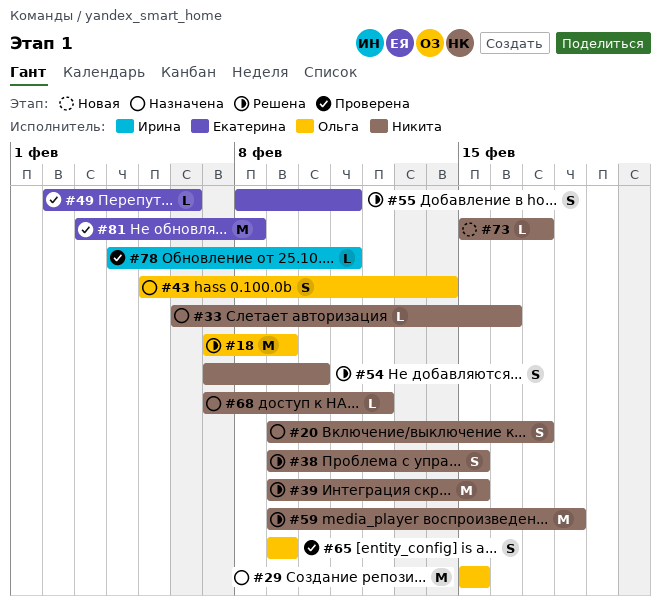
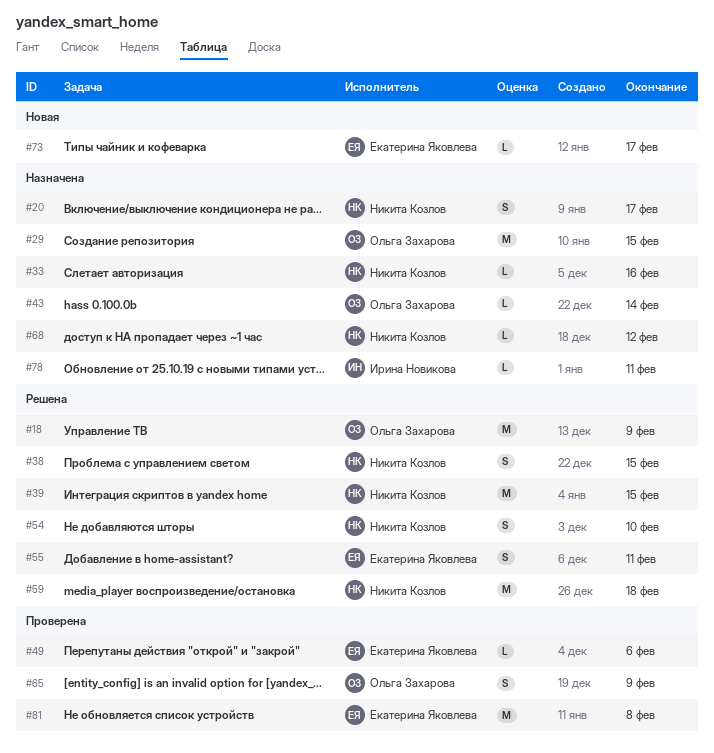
#43, estimate: S -> L
#73, owner: Никита Козлов -> Екатерина Яковлева
#78, status: Проверена -> Назначена

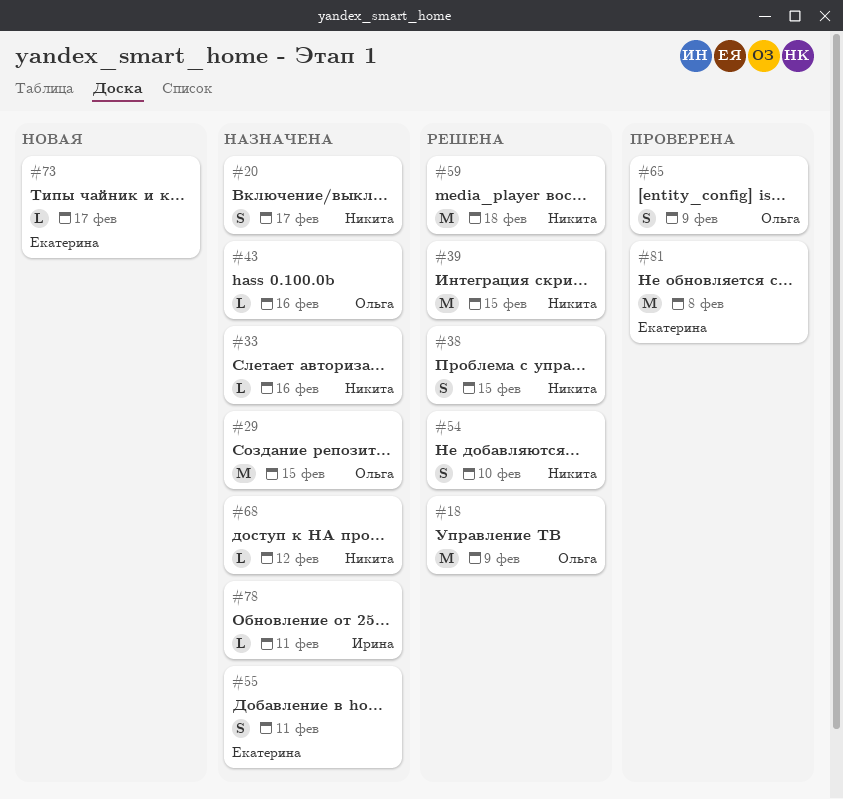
#43, due: Feb 14 -> Feb 16
#49: present -> none
#55, status: Решена -> Назначена

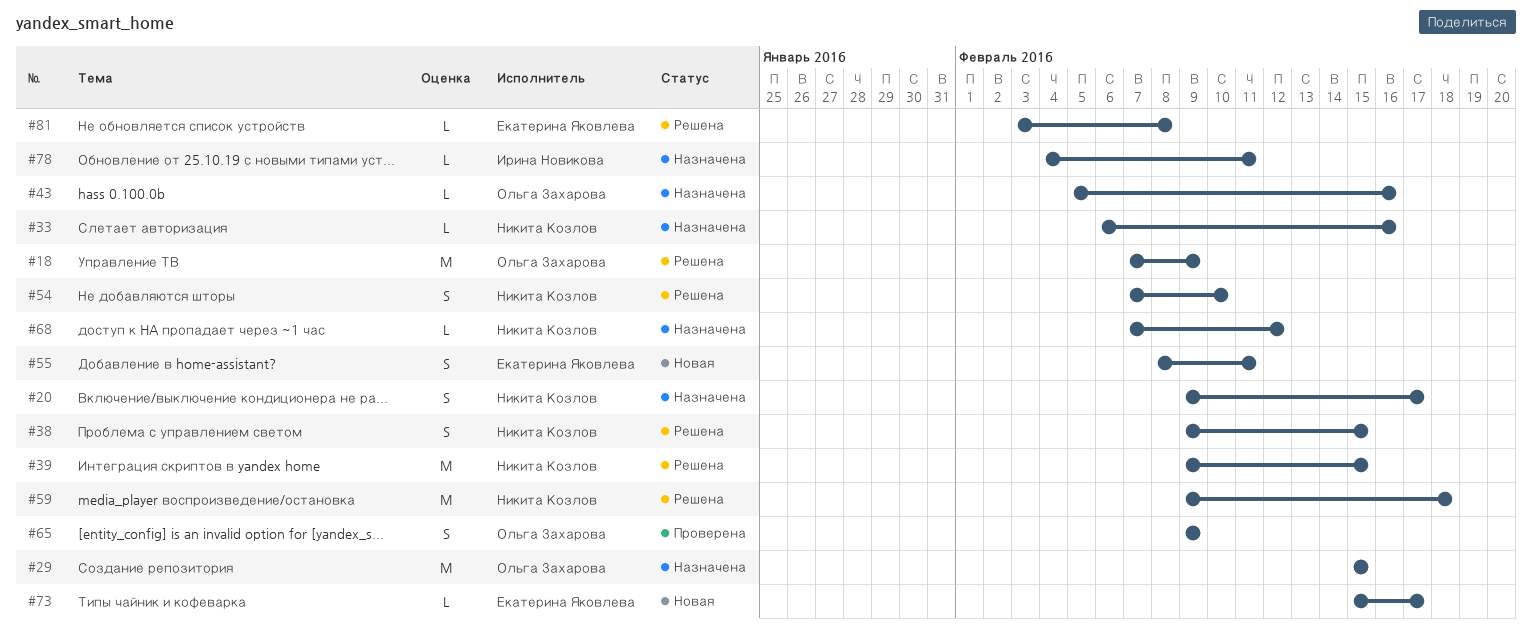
#55, status: Назначена -> Новая
#81, status: Проверена -> Решена
#81, estimate: M -> L

